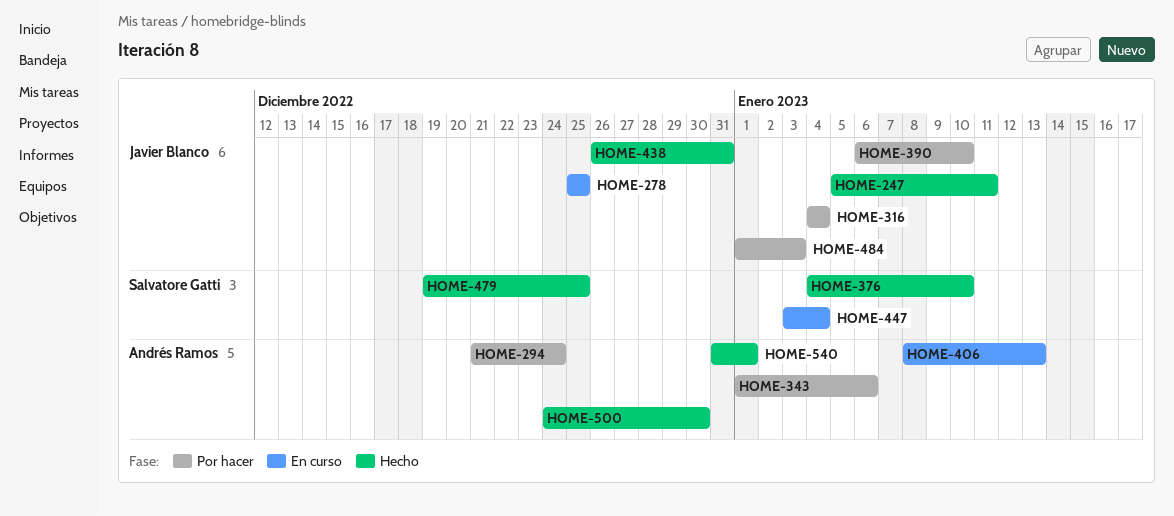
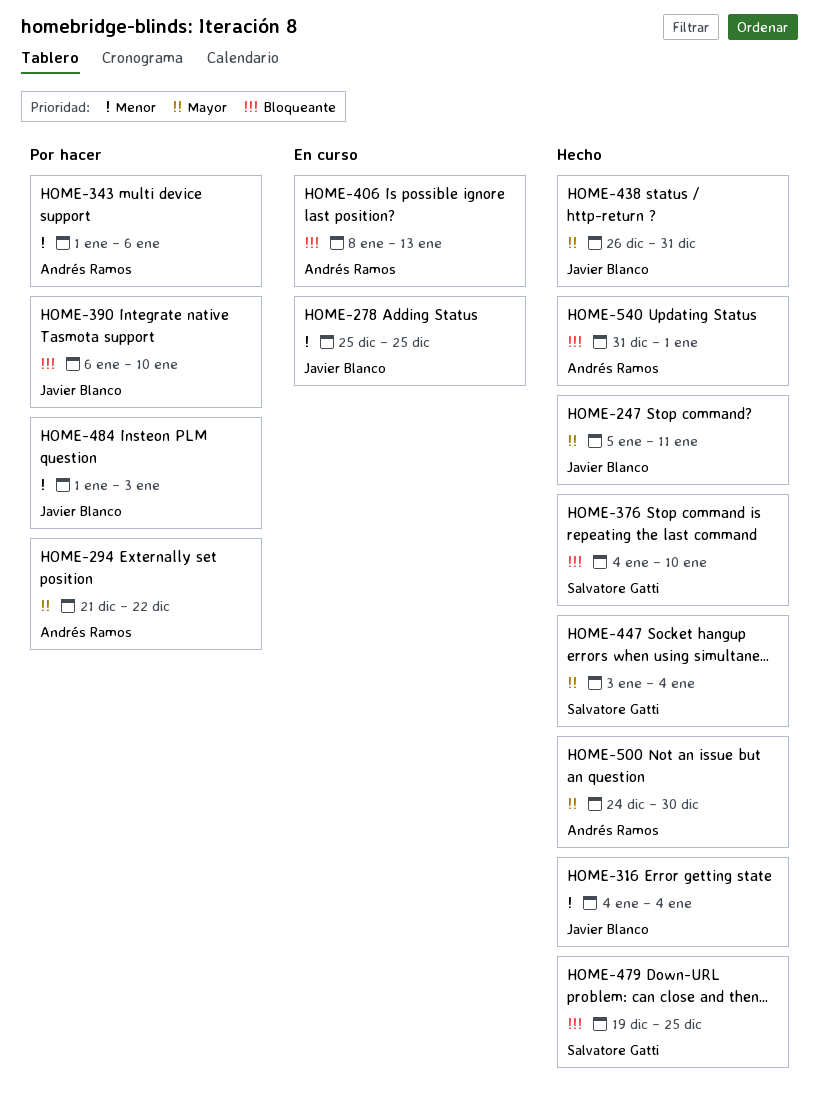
HOME-294, due: Dec 24 -> Dec 22
HOME-316, status: Por hacer -> Hecho
HOME-447, status: En curso -> Hecho

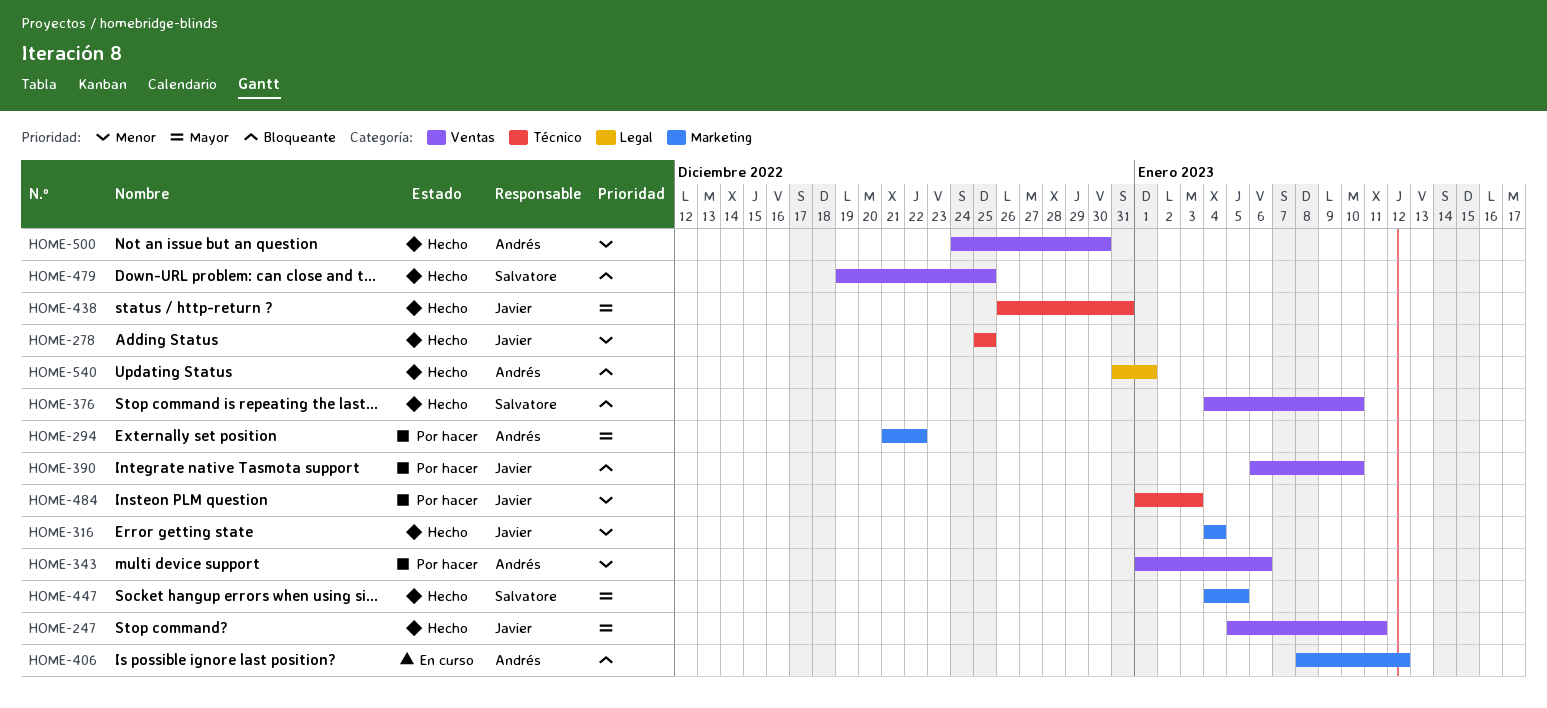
HOME-278, status: En curso -> Hecho
HOME-406, due: Jan 13 -> Jan 12
HOME-447, start: Jan 3 -> Jan 4
HOME-447, due: Jan 4 -> Jan 5
HOME-500, priority: Mayor -> Menor

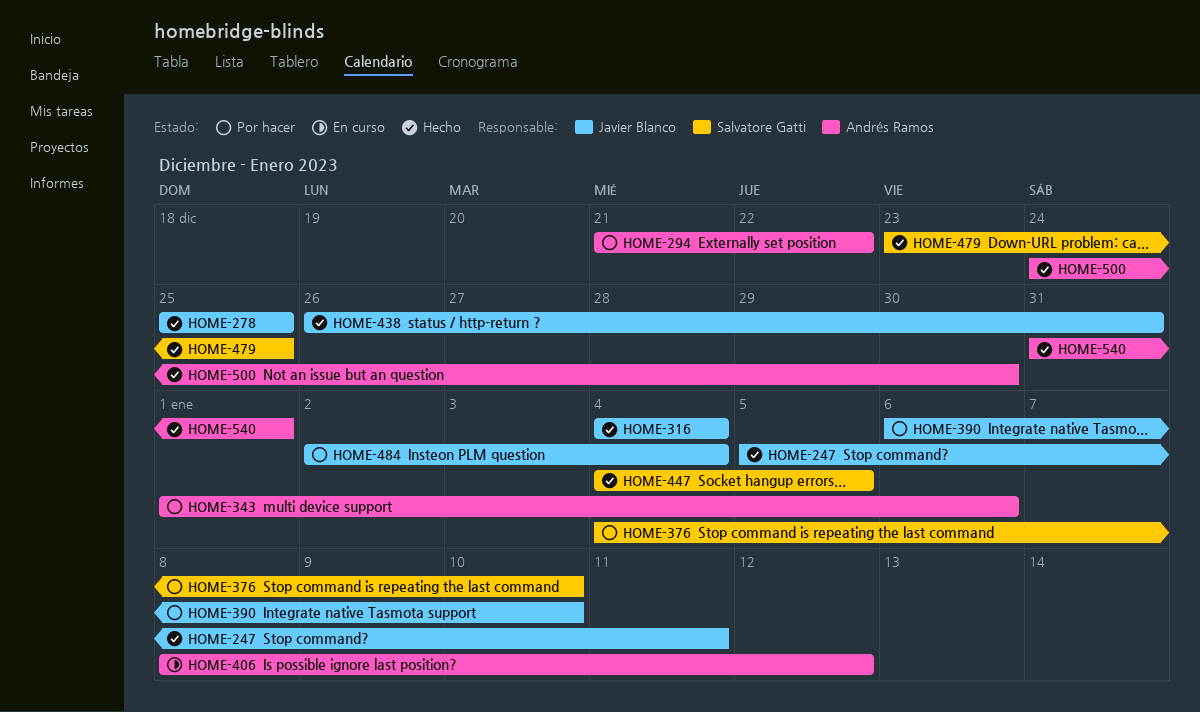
HOME-376, status: Hecho -> Por hacer
HOME-479, start: Dec 19 -> Dec 23
HOME-484, start: Jan 1 -> Jan 2
HOME-484, due: Jan 3 -> Jan 4

